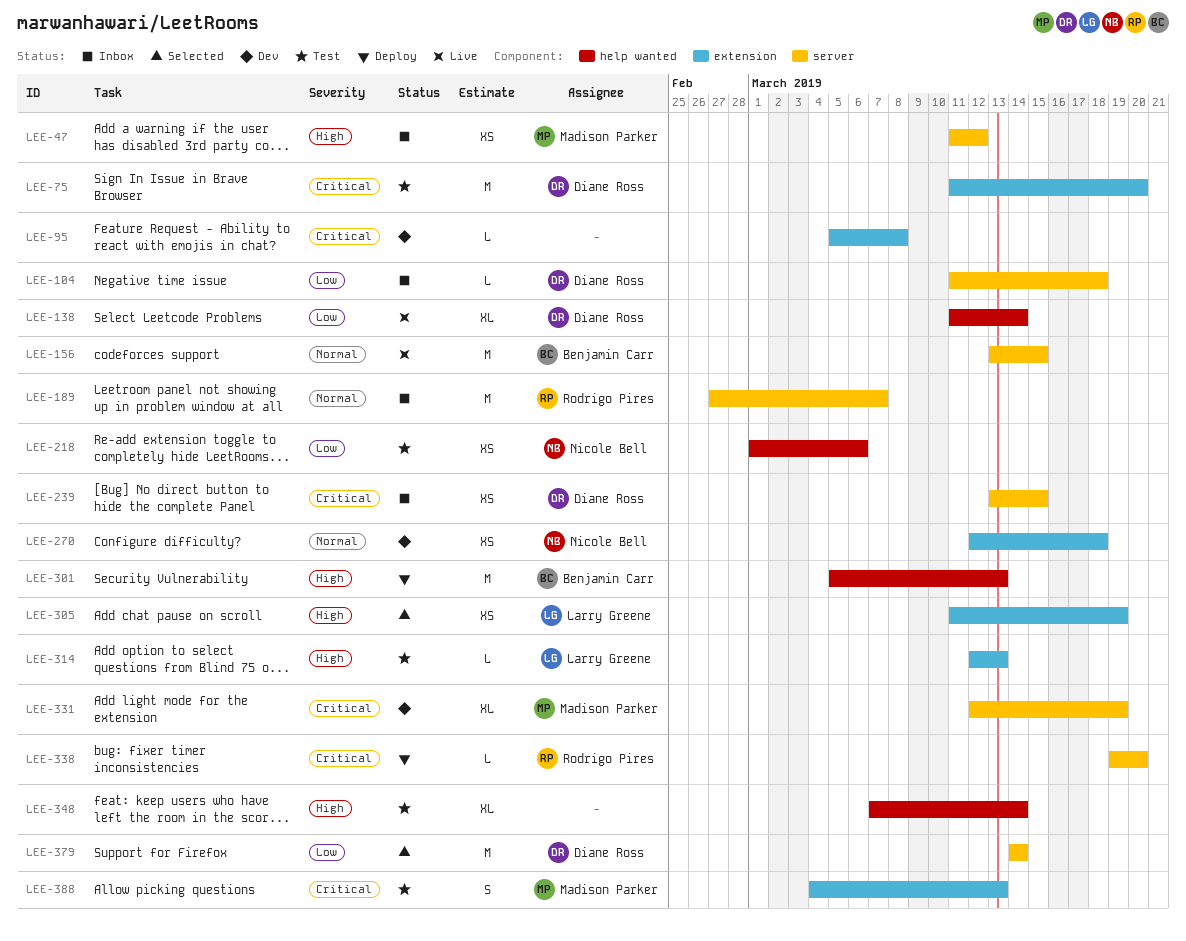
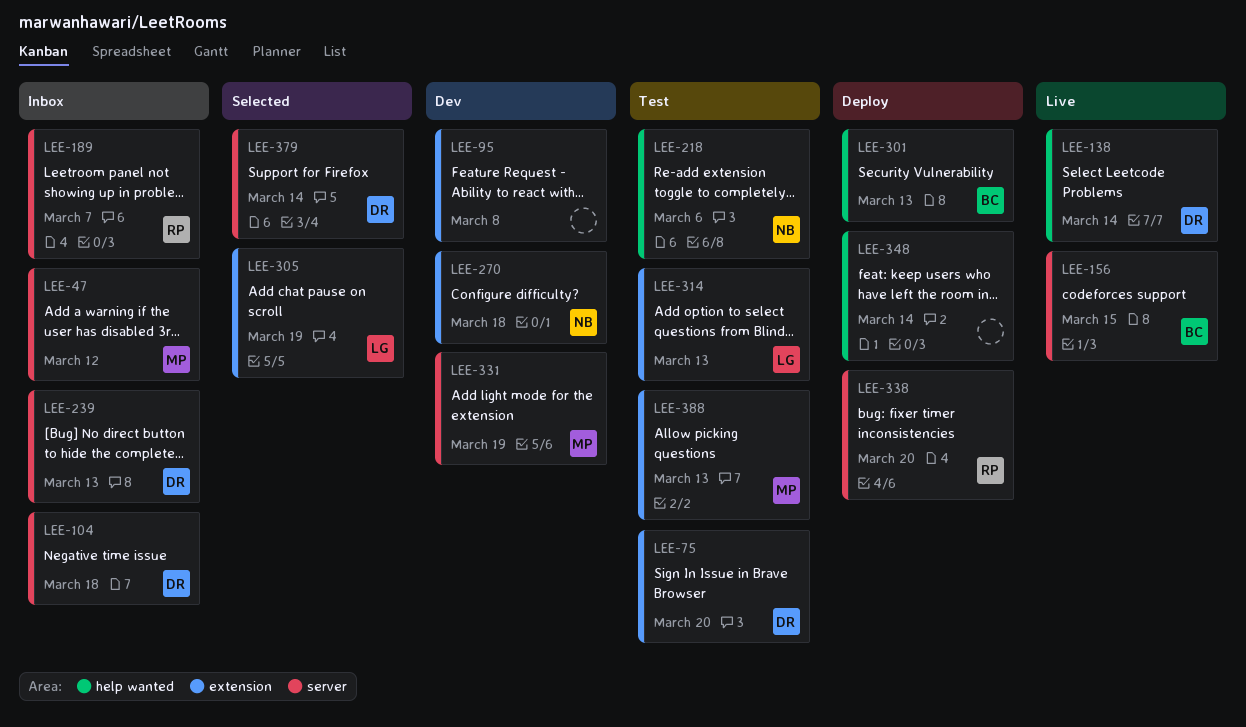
LEE-239, due: Mar 15 -> Mar 13
LEE-348, status: Test -> Deploy

